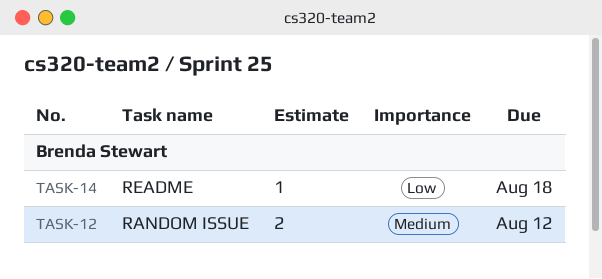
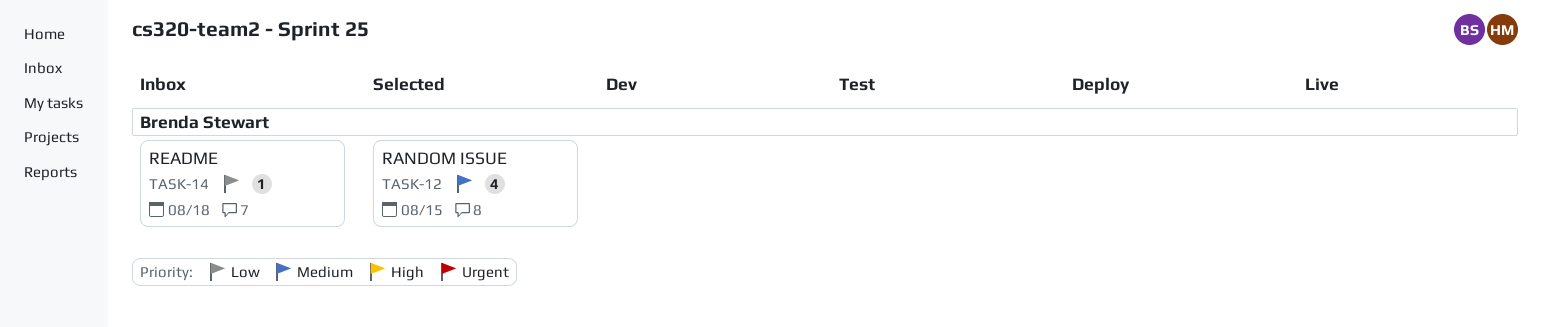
TASK-12, estimate: 2 -> 4
TASK-12, due: Aug 12 -> Aug 15

